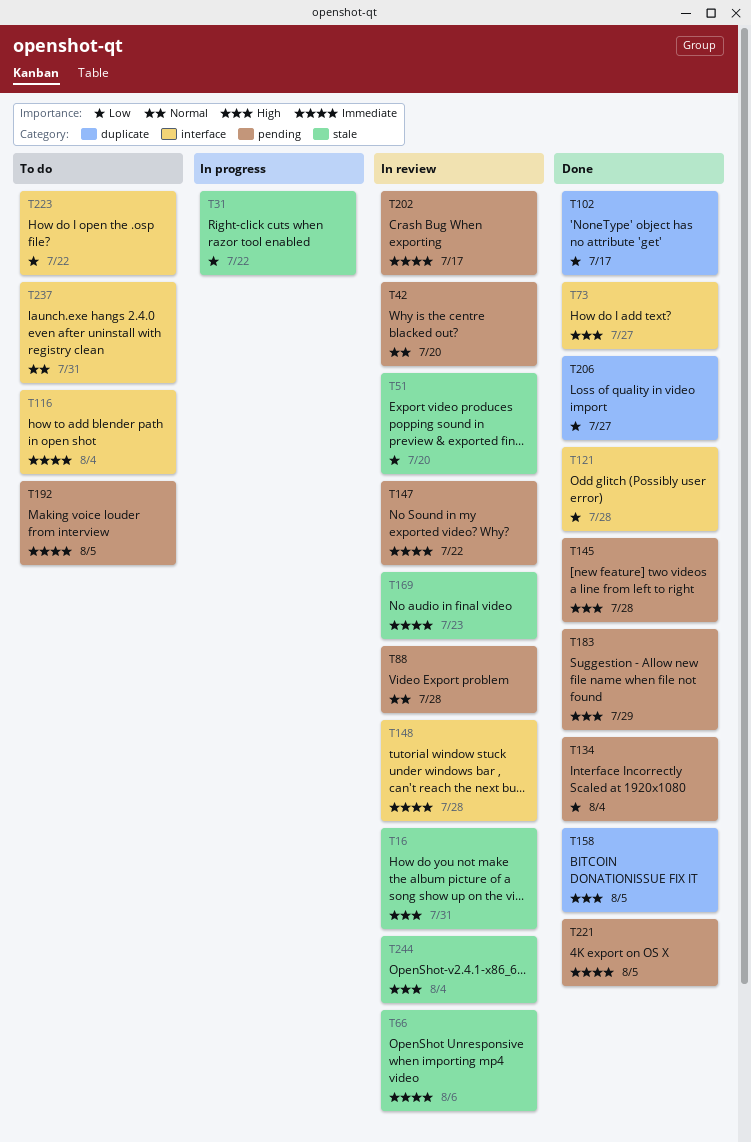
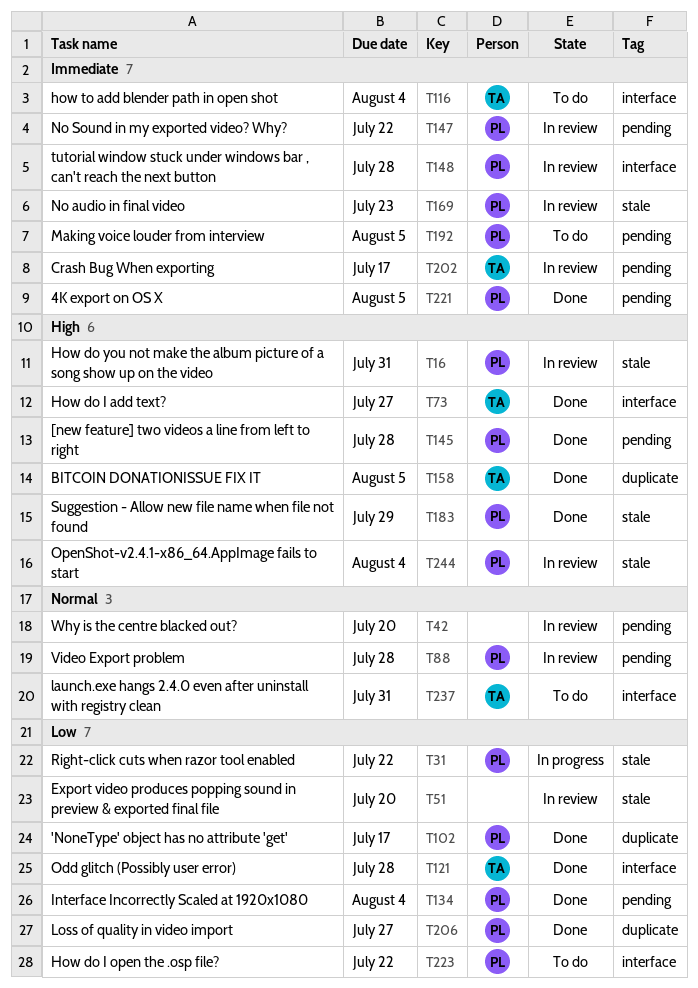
T66: present -> none
T183, label: pending -> stale

